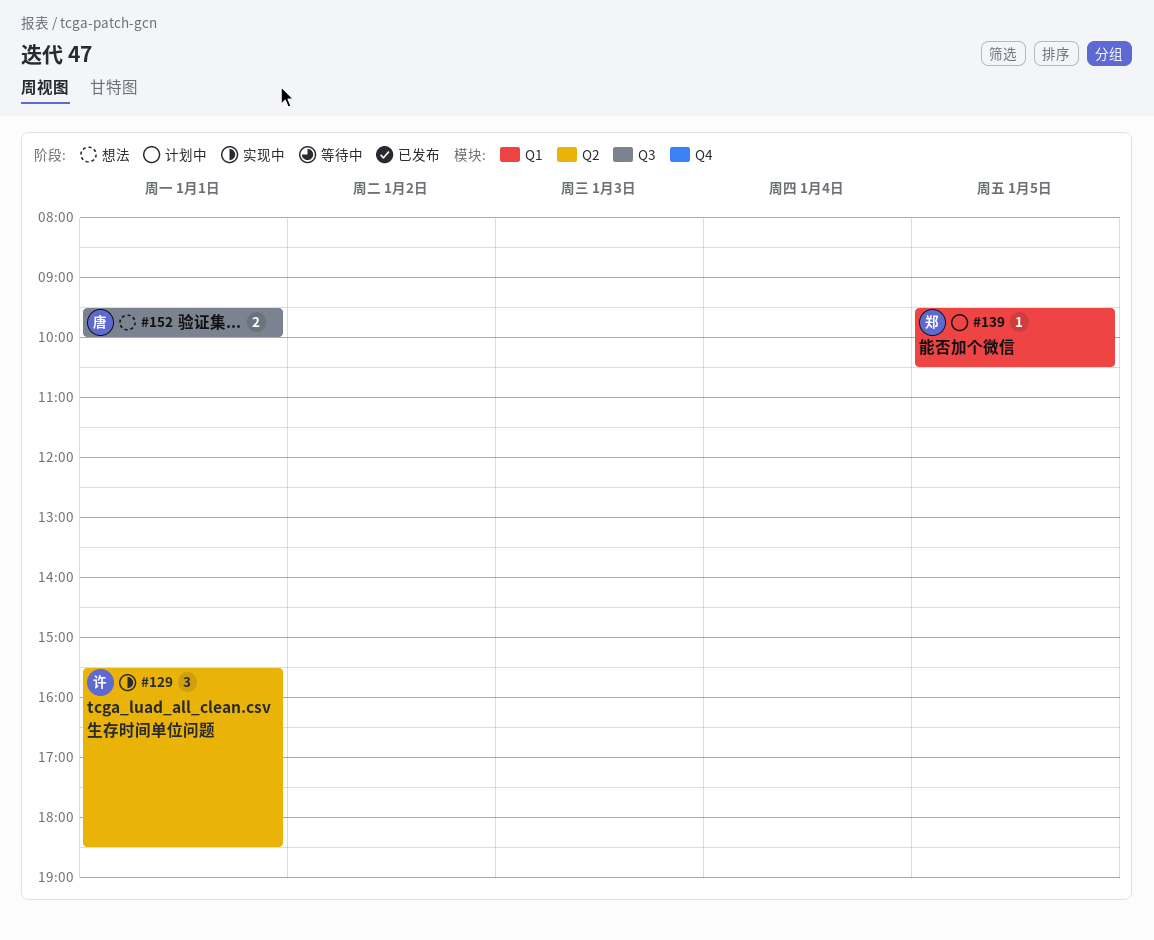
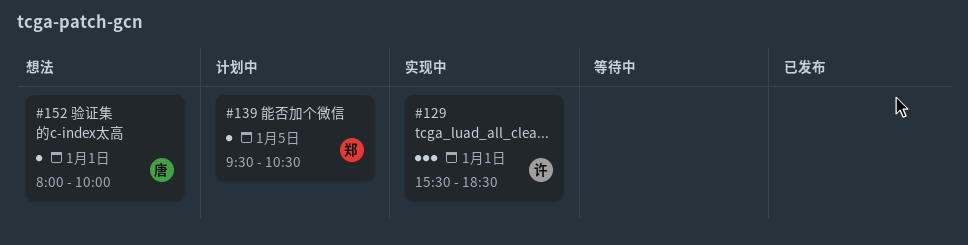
#152, estimate: 2 -> 1
#152, begins: 09:30 -> 08:00

